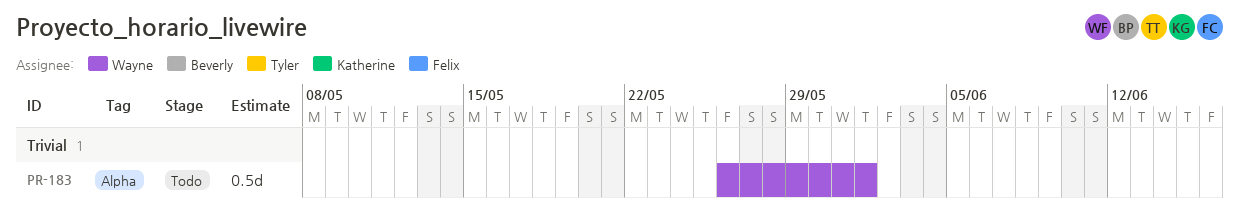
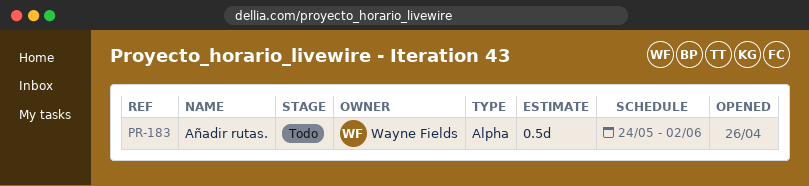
PR-183, start: May 26 -> May 24
PR-183, due: Jun 1 -> Jun 2

